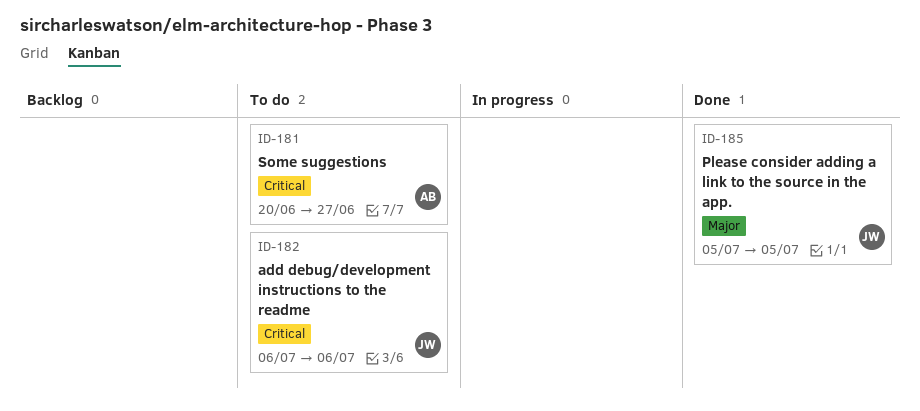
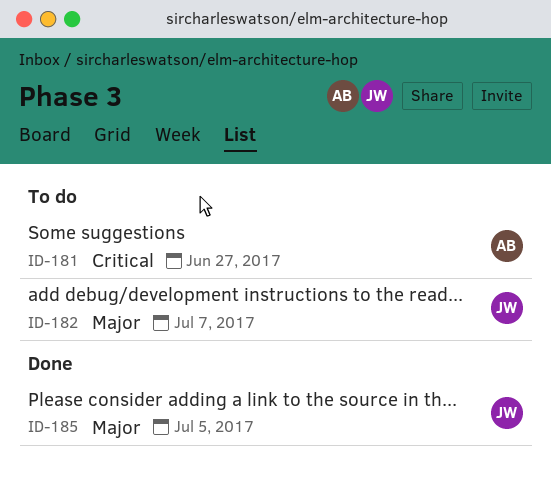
ID-182, priority: Critical -> Major
ID-182, due: Jul 6 -> Jul 7

